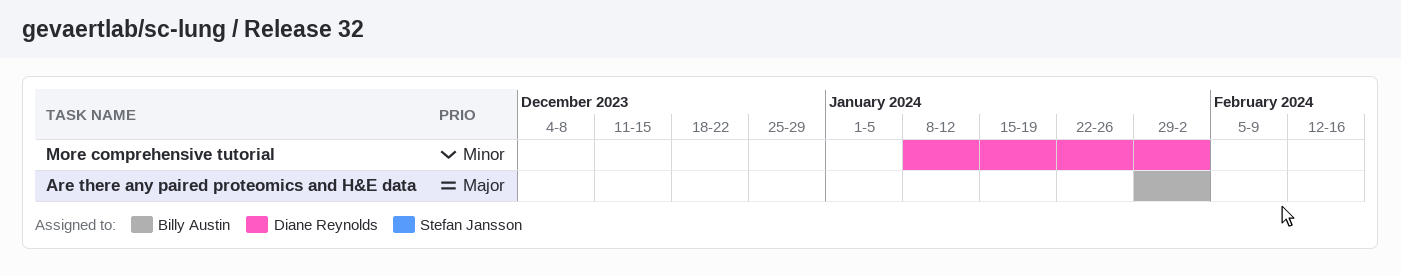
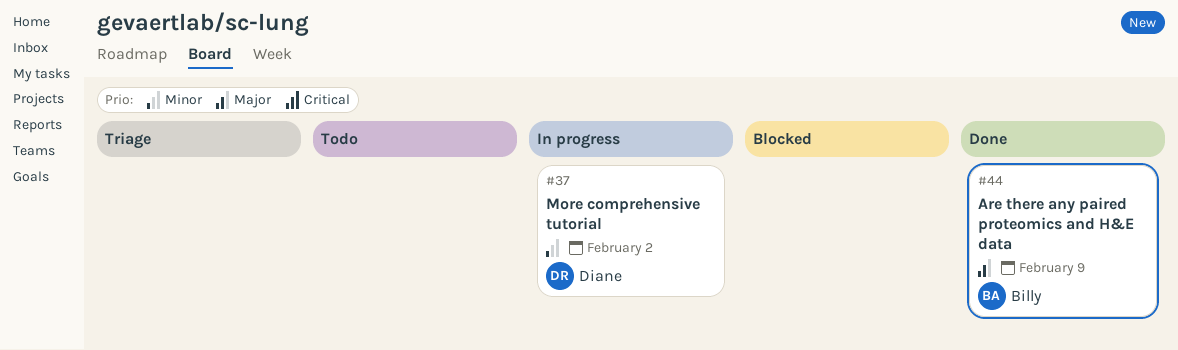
Are there any paired proteomics and H&E data, due: Feb 2 -> Feb 9

